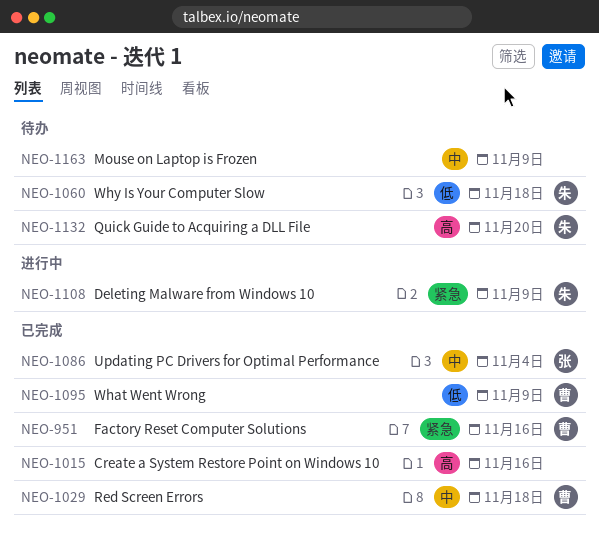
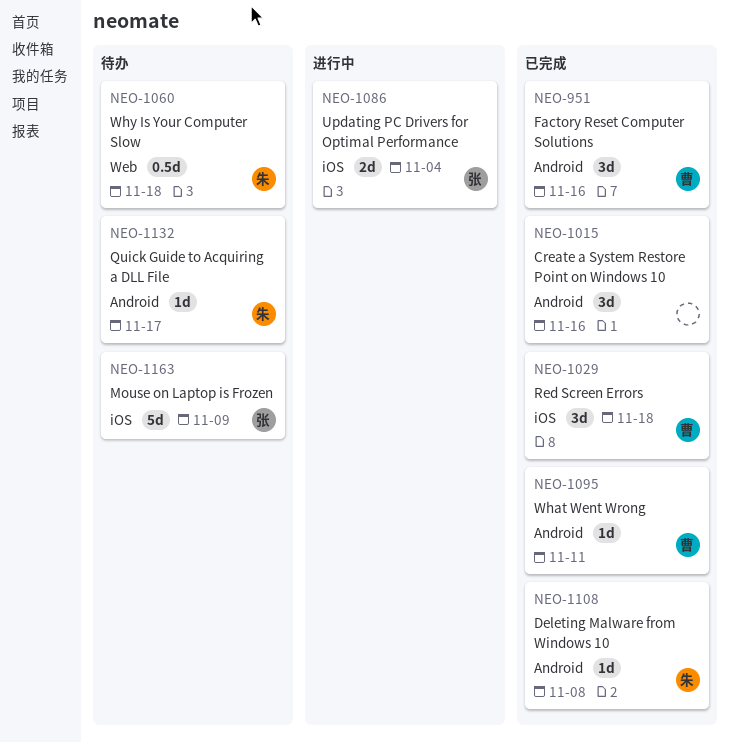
NEO-1086, status: 已完成 -> 进行中
NEO-1095, due: Nov 9 -> Nov 11
NEO-1108, status: 进行中 -> 已完成
NEO-1108, due: Nov 9 -> Nov 8
NEO-1132, due: Nov 20 -> Nov 17
NEO-1163, owner: none -> 张

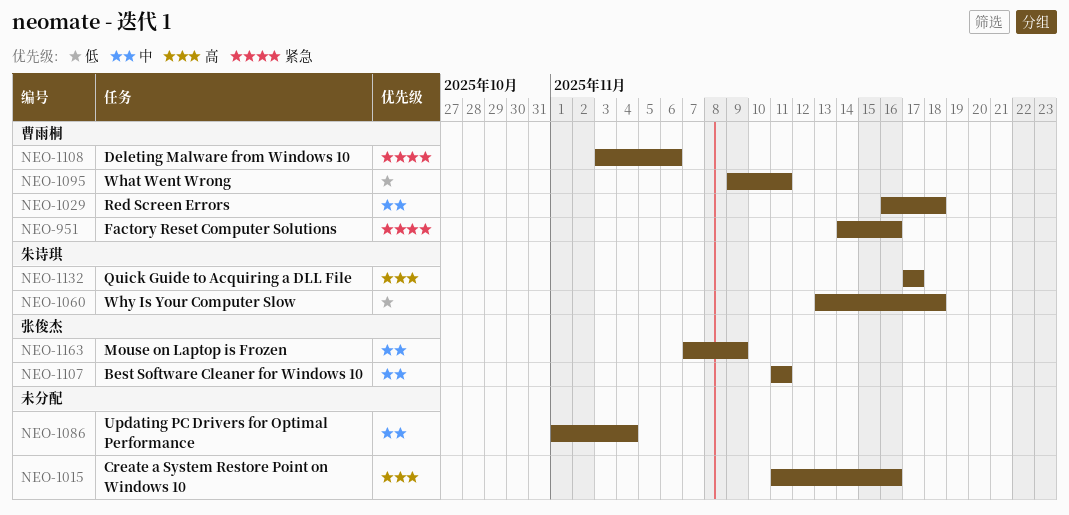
NEO-1086, owner: 张俊杰 -> none
NEO-1107: none -> present
NEO-1108, owner: 朱诗琪 -> 曹雨桐
NEO-1108, due: Nov 8 -> Nov 6

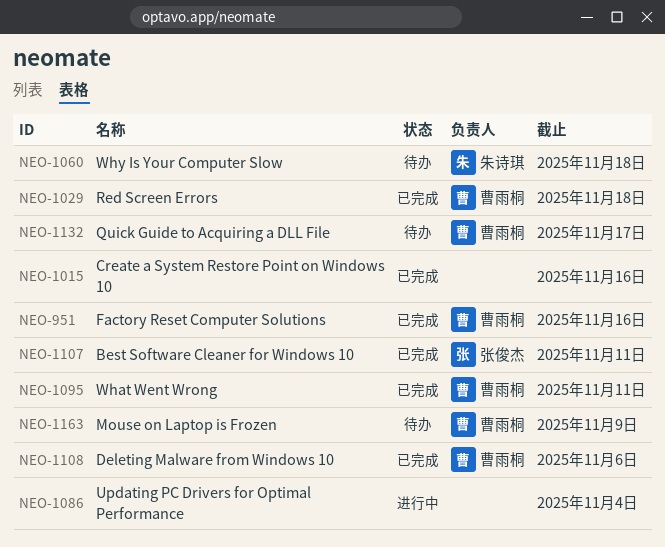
NEO-1132, owner: 朱诗琪 -> 曹雨桐
NEO-1163, owner: 张俊杰 -> 曹雨桐

